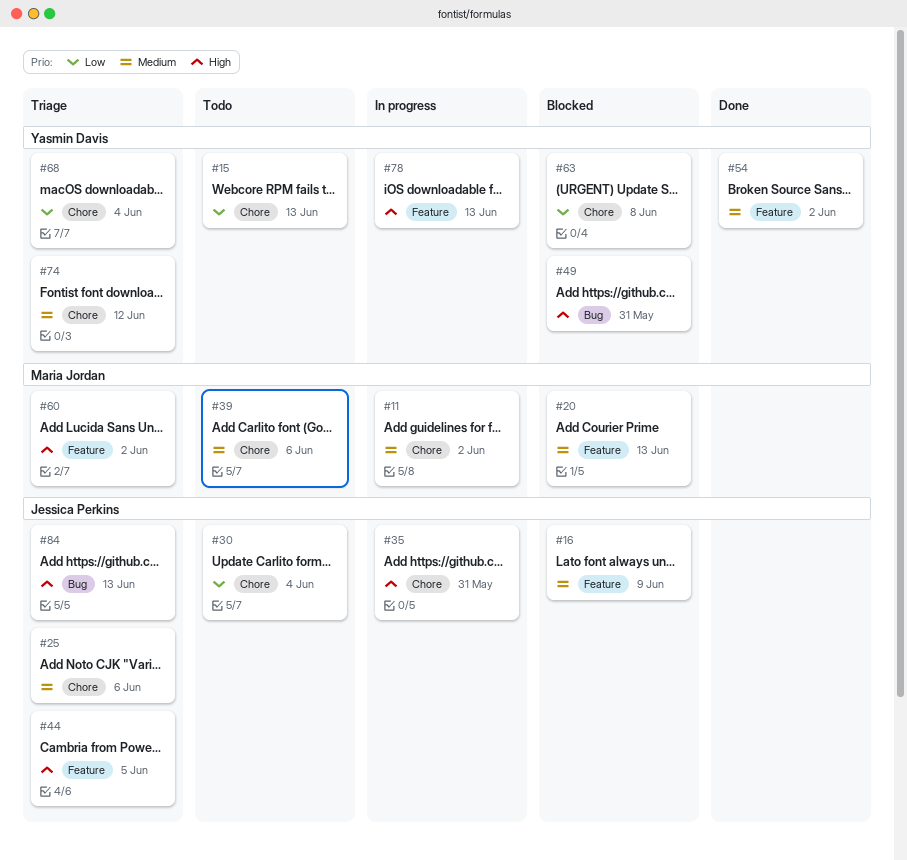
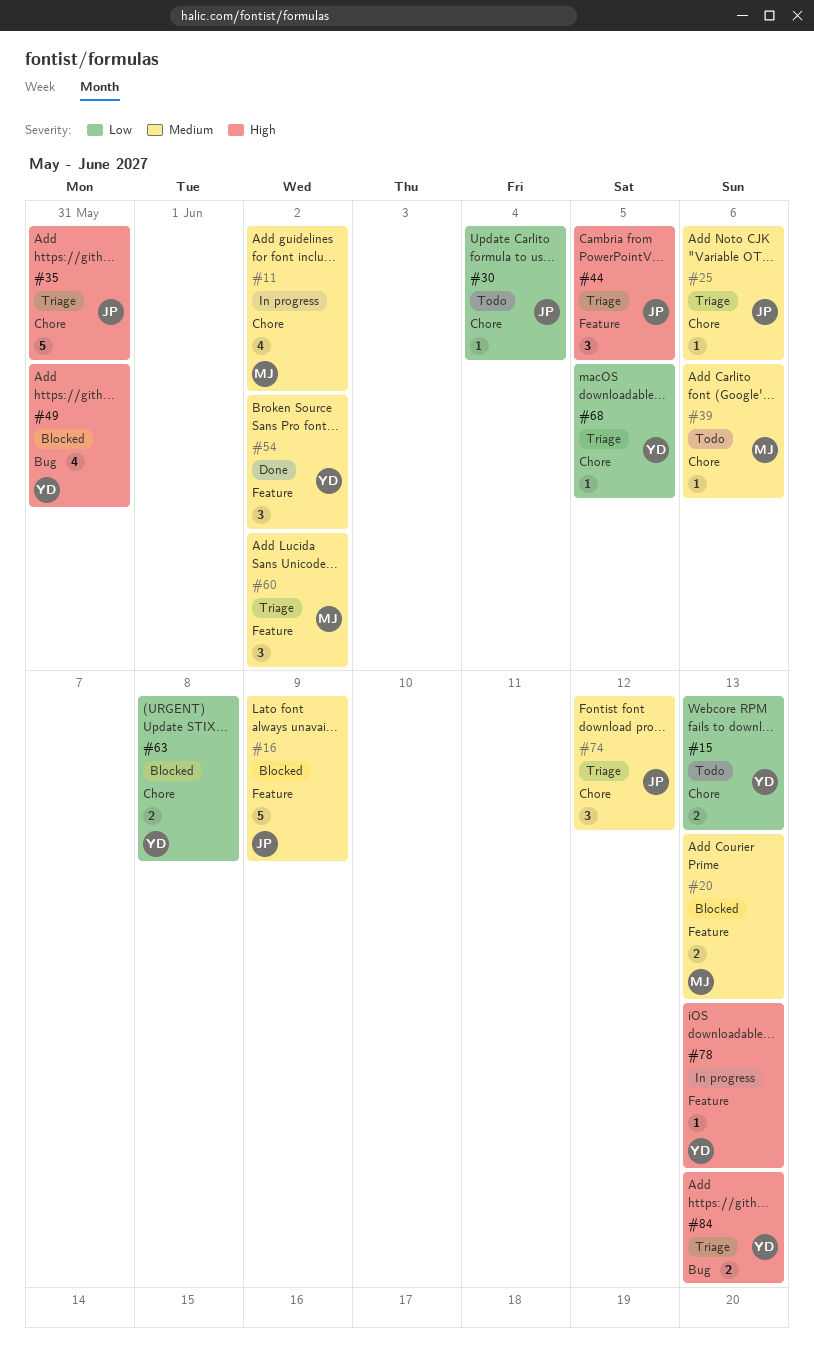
#35, status: In progress -> Triage
#60, priority: High -> Medium
#68, due: Jun 4 -> Jun 5
#74, owner: Yasmin Davis -> Jessica Perkins
#84, owner: Jessica Perkins -> Yasmin Davis

